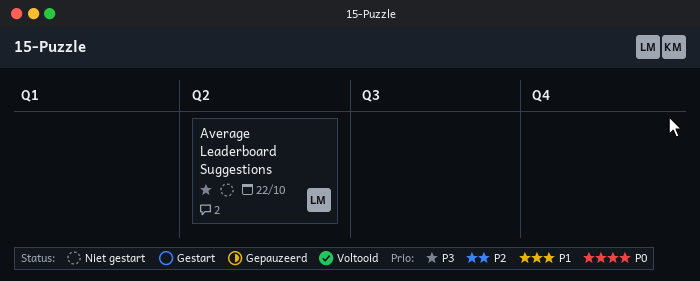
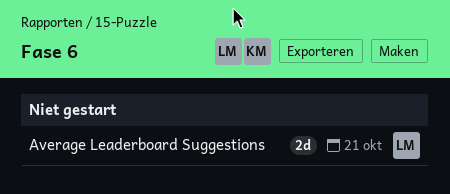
Average Leaderboard Suggestions, due: Oct 22 -> Oct 21

